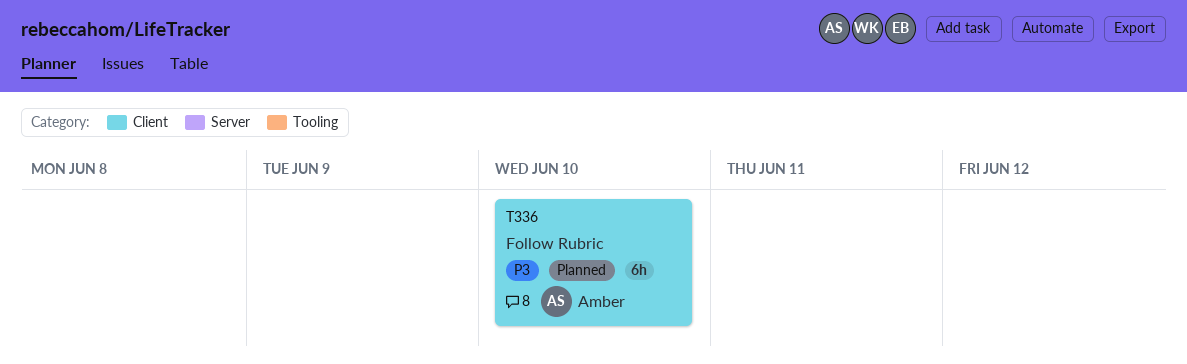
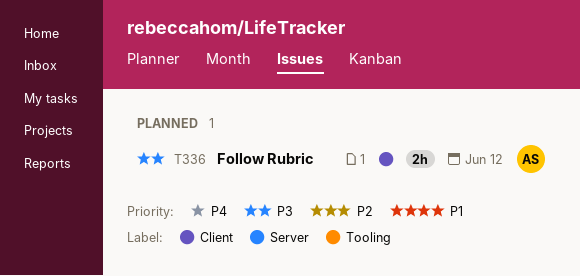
T336, estimate: 6h -> 2h
T336, due: Jun 10 -> Jun 12

